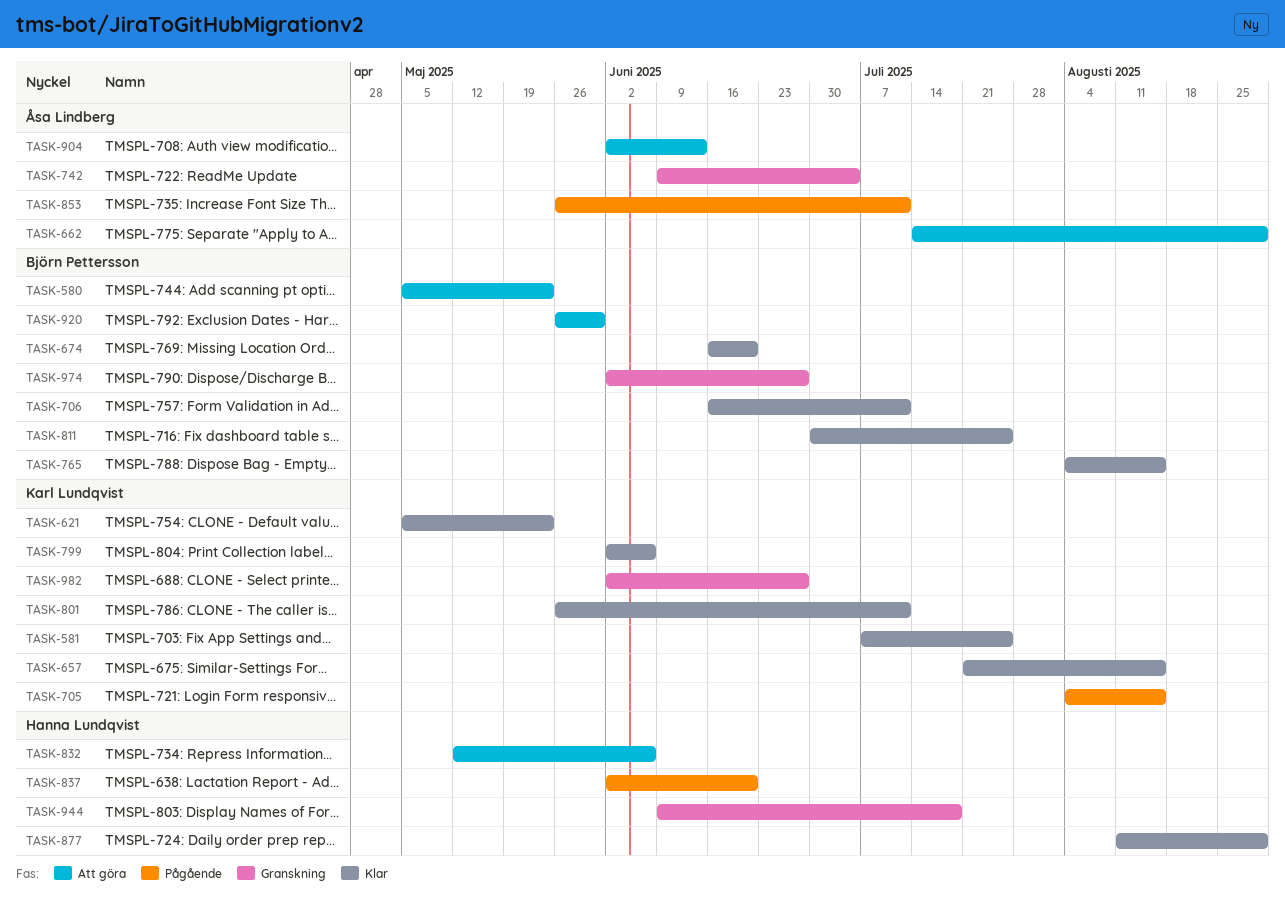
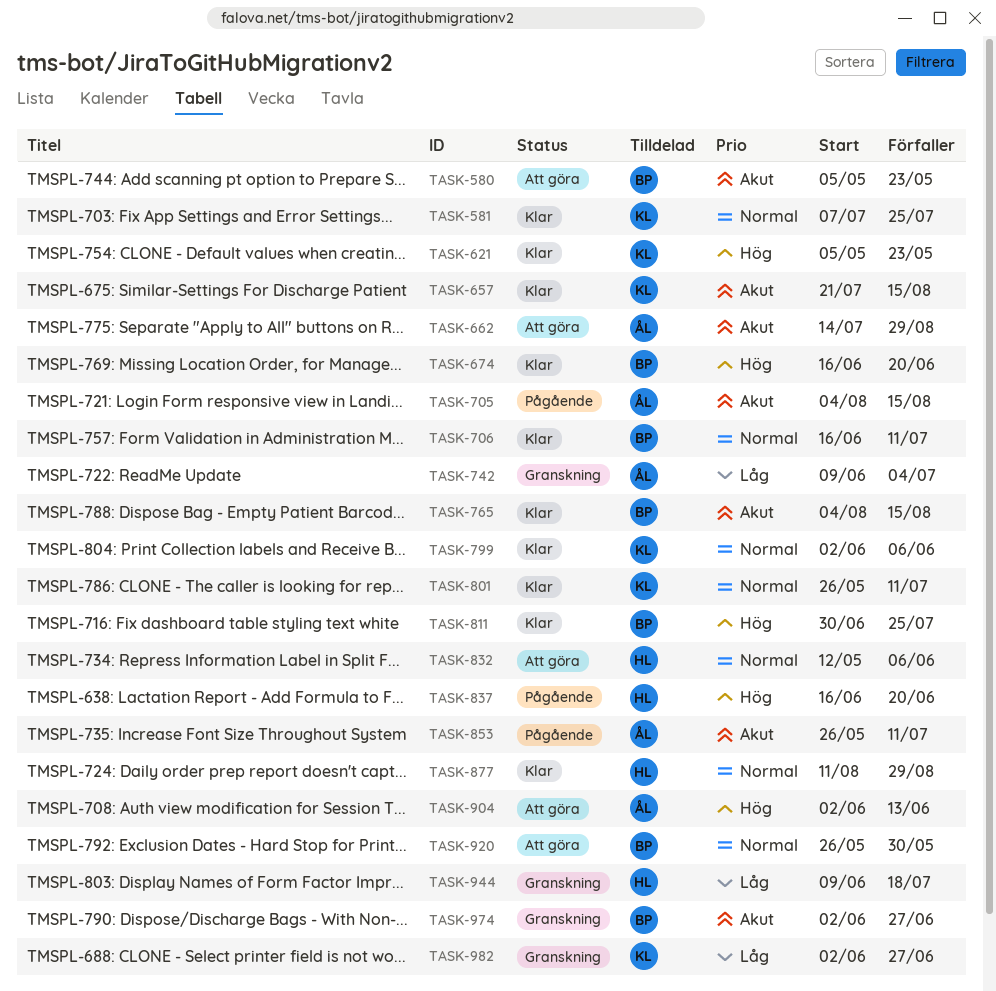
TASK-705, owner: Karl Lundqvist -> Åsa Lindberg
TASK-837, start: Jun 2 -> Jun 16

